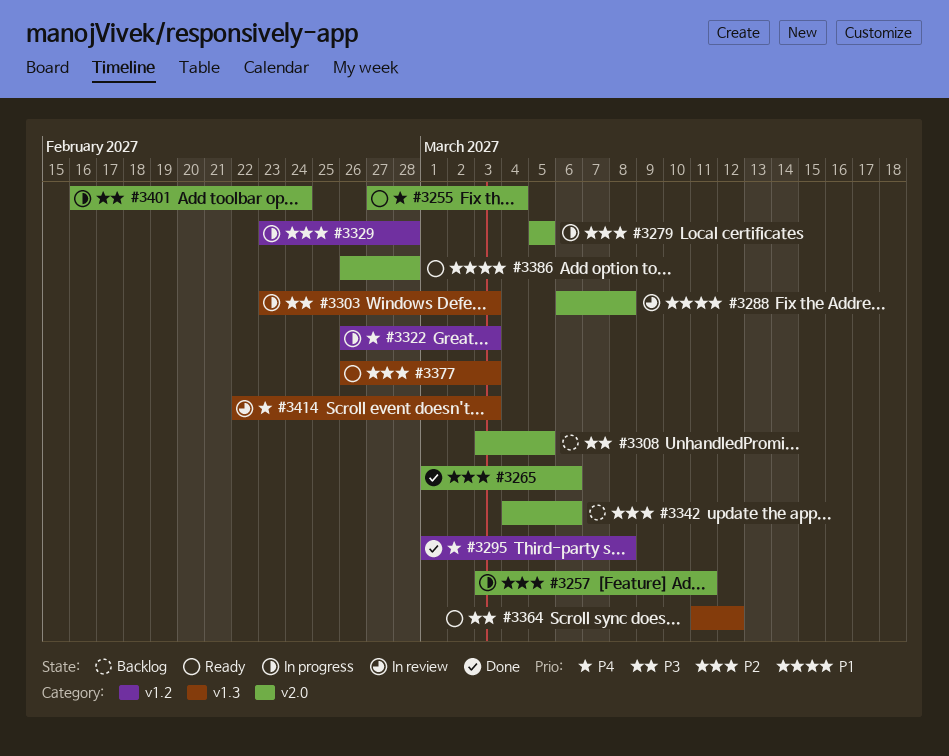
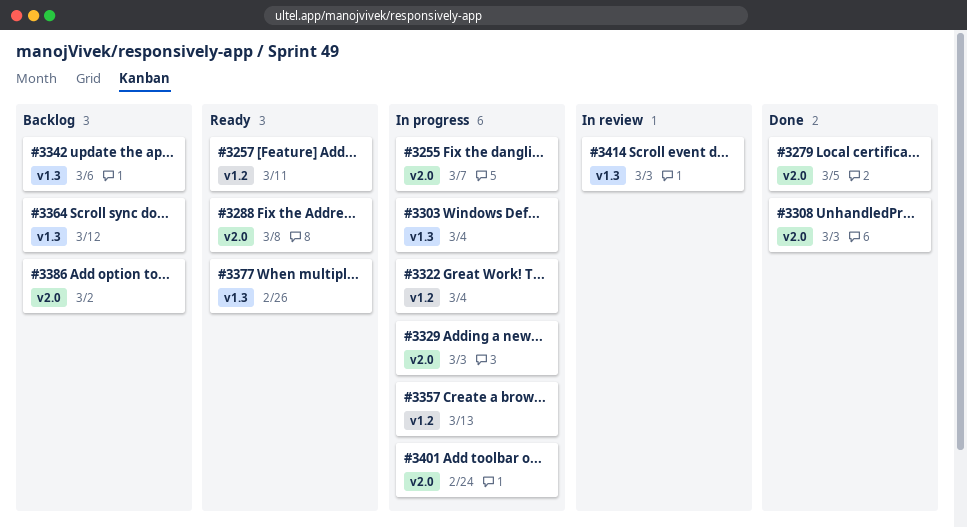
#3255, status: Ready -> In progress
#3255, due: Mar 4 -> Mar 7
#3257, status: In progress -> Ready
#3257, label: v2.0 -> v1.2
#3265: present -> none
#3279, status: In progress -> Done
#3288, status: In review -> Ready
#3295: present -> none
#3303, due: Mar 3 -> Mar 4
#3308, status: Backlog -> Done
#3308, due: Mar 5 -> Mar 3
#3322, due: Mar 3 -> Mar 4
#3329, label: v1.2 -> v2.0
#3329, due: Feb 28 -> Mar 3
#3342, label: v2.0 -> v1.3
#3357: none -> present
#3364, status: Ready -> Backlog
#3377, due: Mar 3 -> Feb 26
#3386, status: Ready -> Backlog
#3386, due: Feb 28 -> Mar 2

